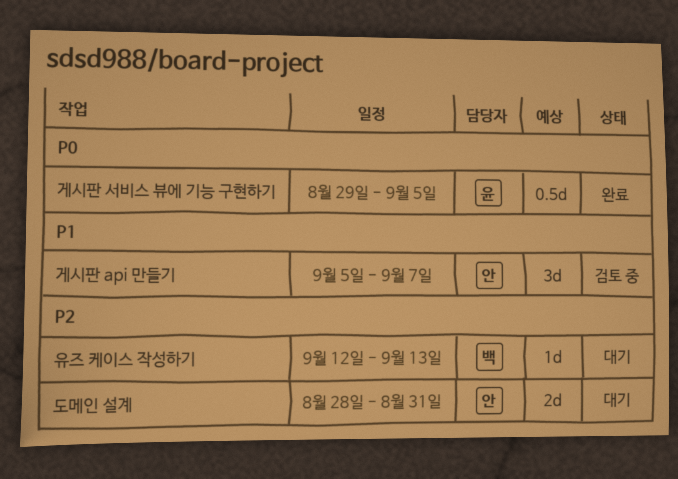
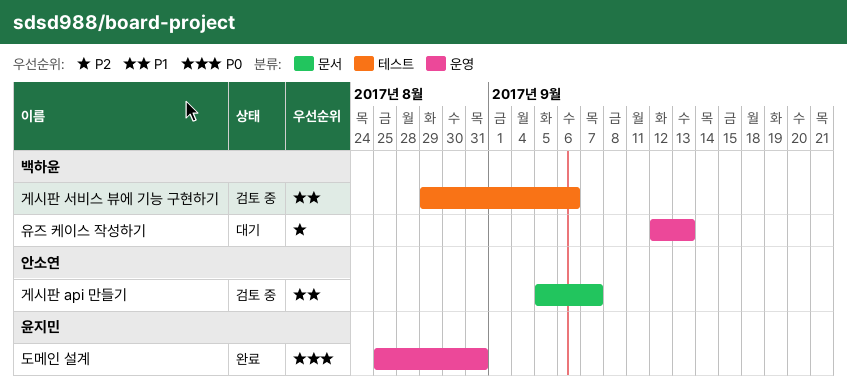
게시판 서비스 뷰에 기능 구현하기, status: 완료 -> 검토 중
게시판 서비스 뷰에 기능 구현하기, owner: 윤지민 -> 백하윤
게시판 서비스 뷰에 기능 구현하기, priority: P0 -> P1
게시판 서비스 뷰에 기능 구현하기, due: Sep 5 -> Sep 6
도메인 설계, status: 대기 -> 완료
도메인 설계, owner: 안소연 -> 윤지민
도메인 설계, priority: P2 -> P0
도메인 설계, start: Aug 28 -> Aug 25

